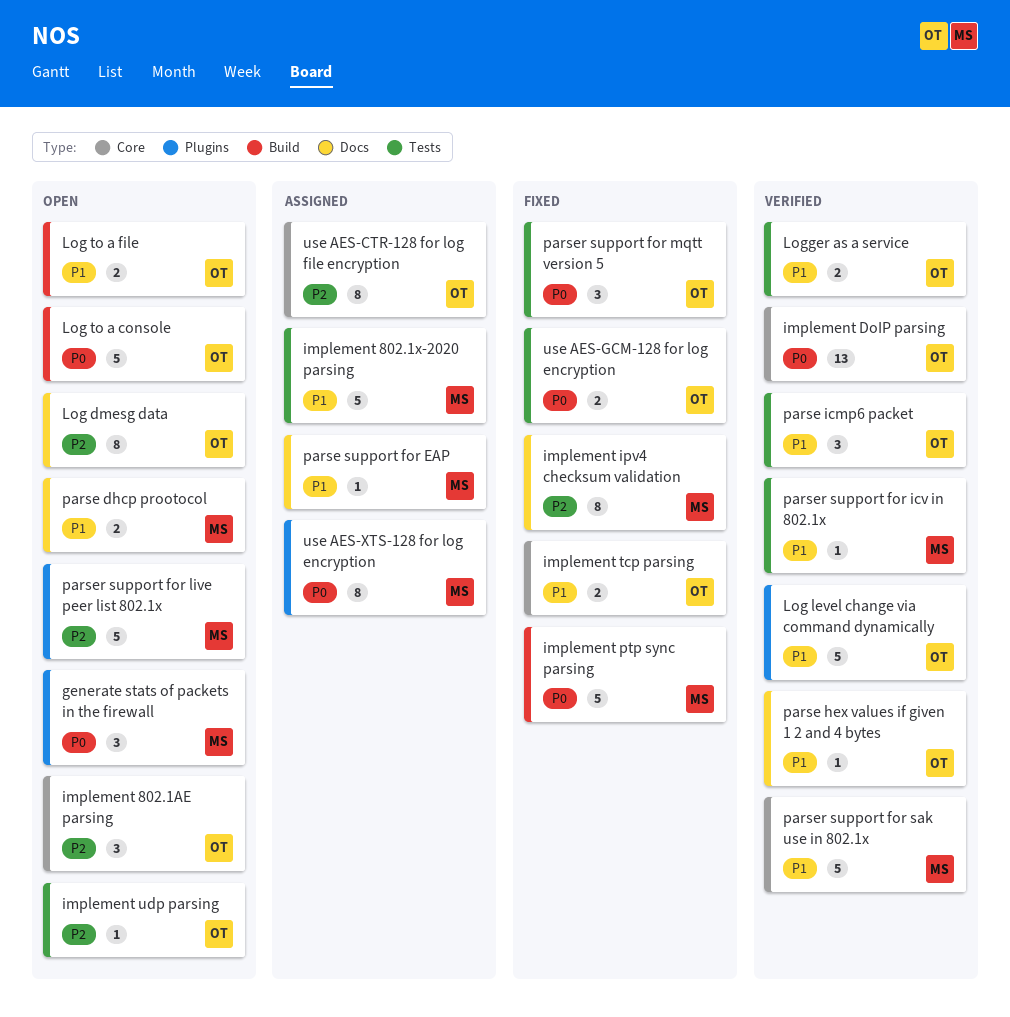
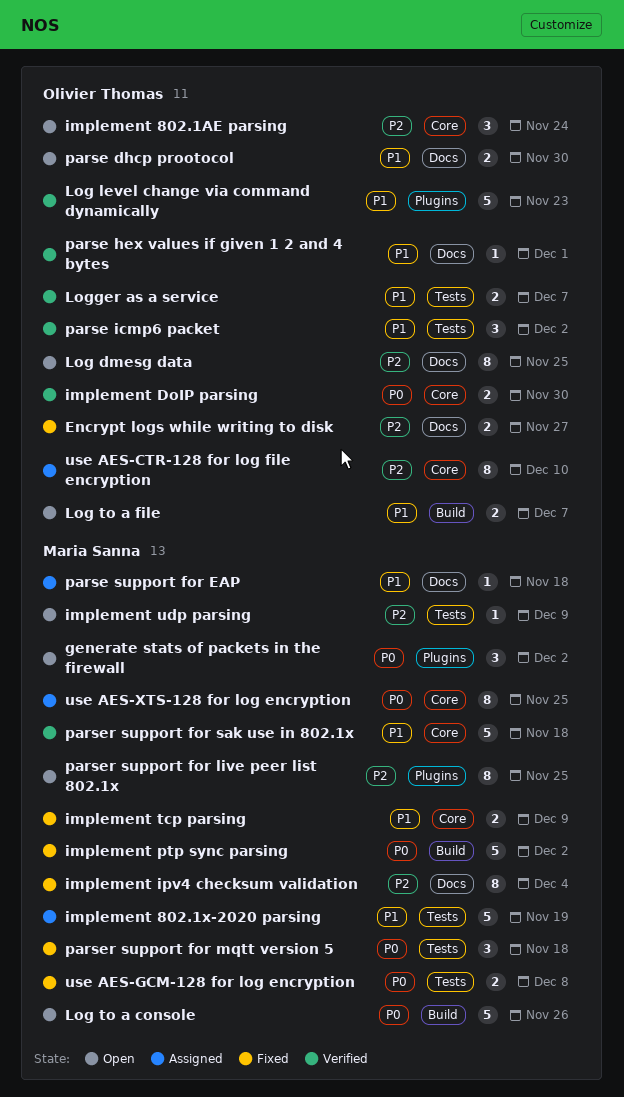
Encrypt logs while writing to disk: none -> present
implement DoIP parsing, estimate: 13 -> 2
implement tcp parsing, owner: Olivier Thomas -> Maria Sanna
implement udp parsing, owner: Olivier Thomas -> Maria Sanna
Log to a console, owner: Olivier Thomas -> Maria Sanna
parse dhcp prootocol, owner: Maria Sanna -> Olivier Thomas
parser support for icv in 802.1x: present -> none
parser support for live peer list 802.1x, estimate: 5 -> 8
parser support for mqtt version 5, owner: Olivier Thomas -> Maria Sanna
use AES-GCM-128 for log encryption, owner: Olivier Thomas -> Maria Sanna
use AES-XTS-128 for log encryption, label: Plugins -> Core

